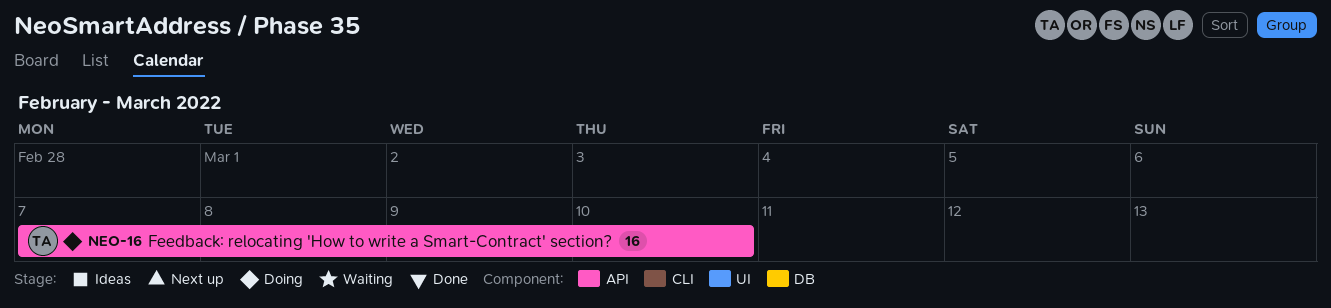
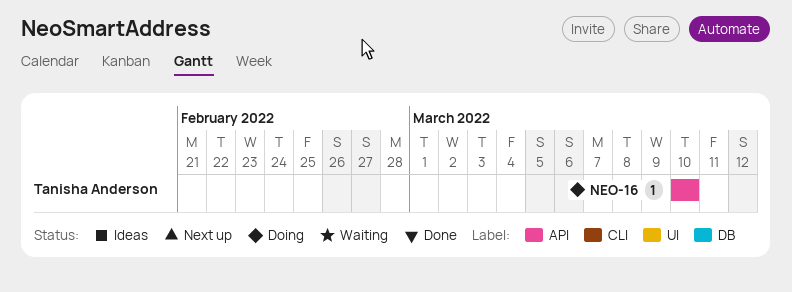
NEO-16, estimate: 16 -> 1
NEO-16, start: Mar 7 -> Mar 10

